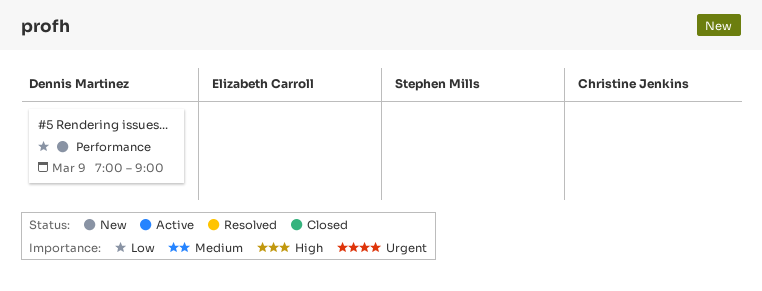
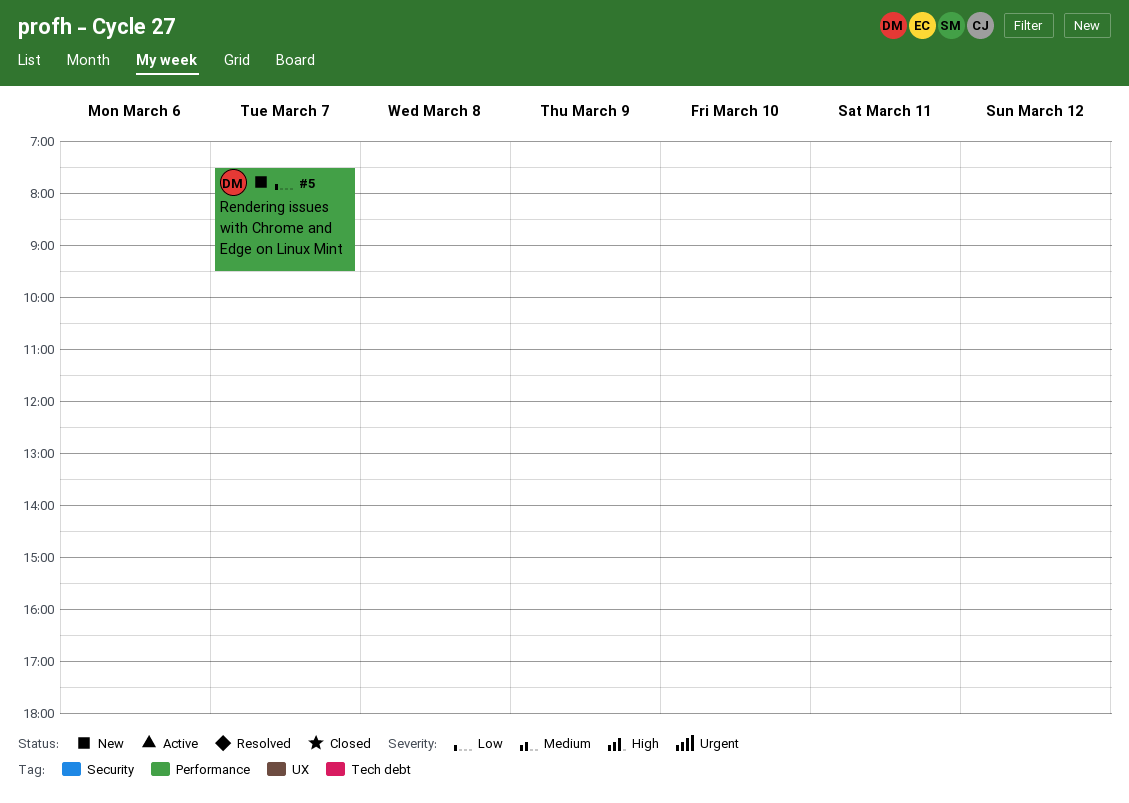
#5, day: Mar 9 -> Mar 7
#5, begins: 07:00 -> 07:30
#5, ends: 09:00 -> 09:30

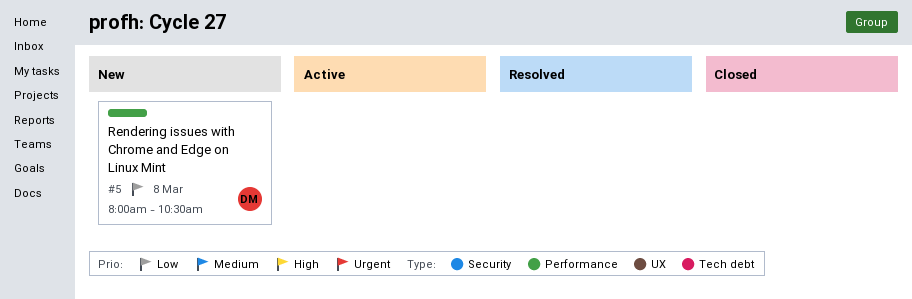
#5, day: Mar 7 -> Mar 8
#5, begins: 07:30 -> 08:00
#5, ends: 09:30 -> 10:30

